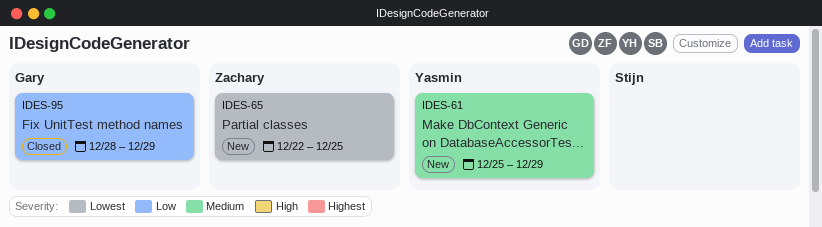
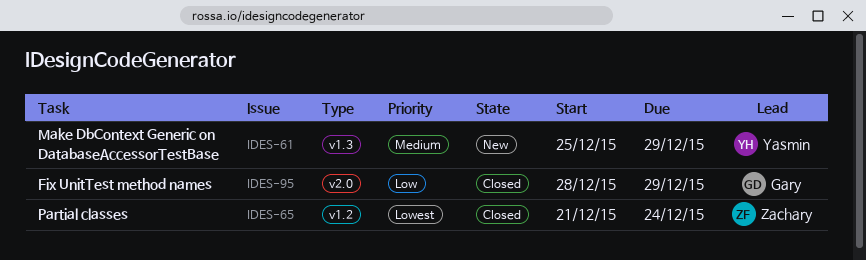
IDES-65, status: New -> Closed
IDES-65, start: Dec 22 -> Dec 21
IDES-65, due: Dec 25 -> Dec 24

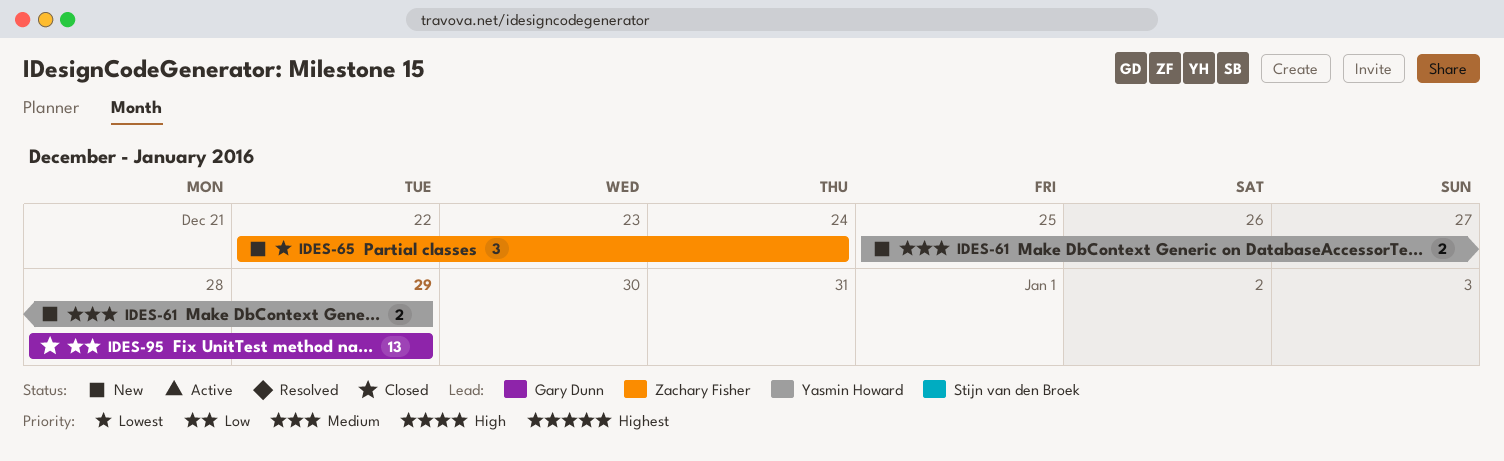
IDES-65, status: Closed -> New
IDES-65, start: Dec 21 -> Dec 22

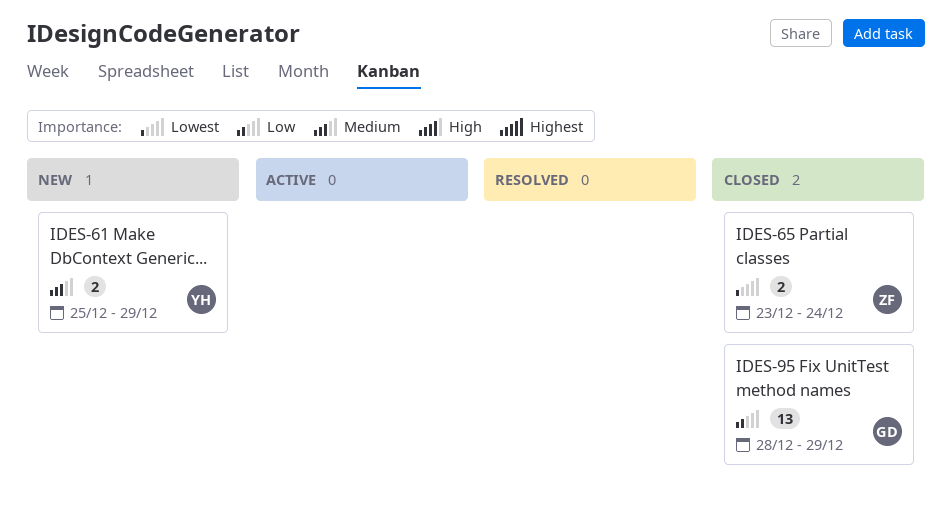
IDES-65, status: New -> Closed
IDES-65, estimate: 3 -> 2
IDES-65, start: Dec 22 -> Dec 23

